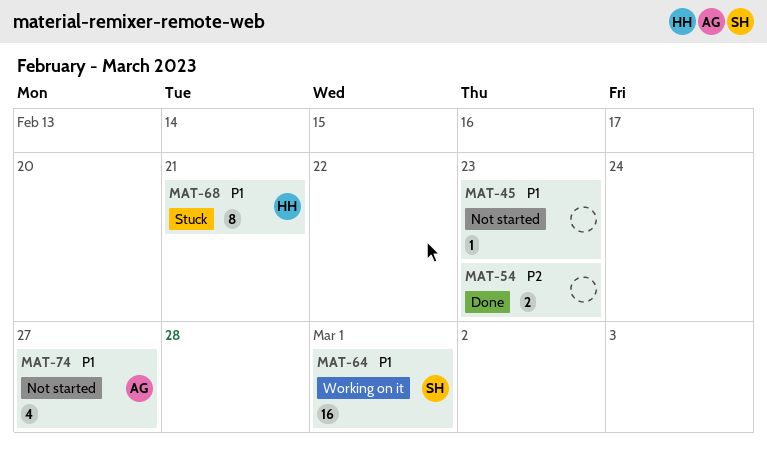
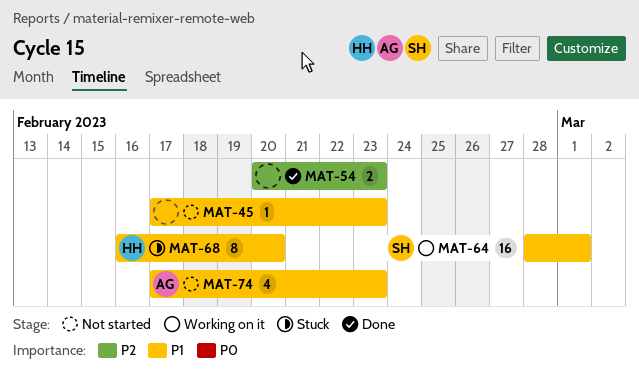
MAT-68, due: Feb 21 -> Feb 20
MAT-74, due: Feb 27 -> Feb 23

